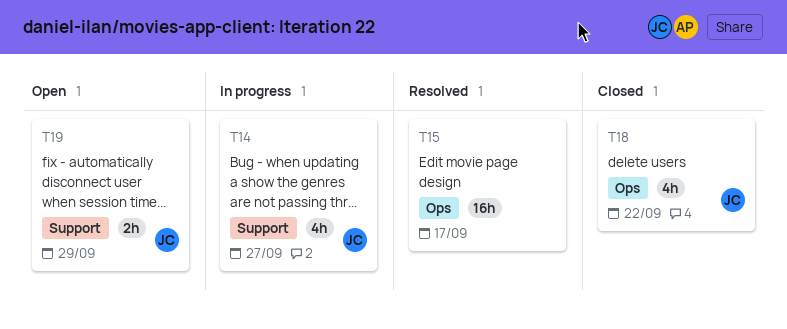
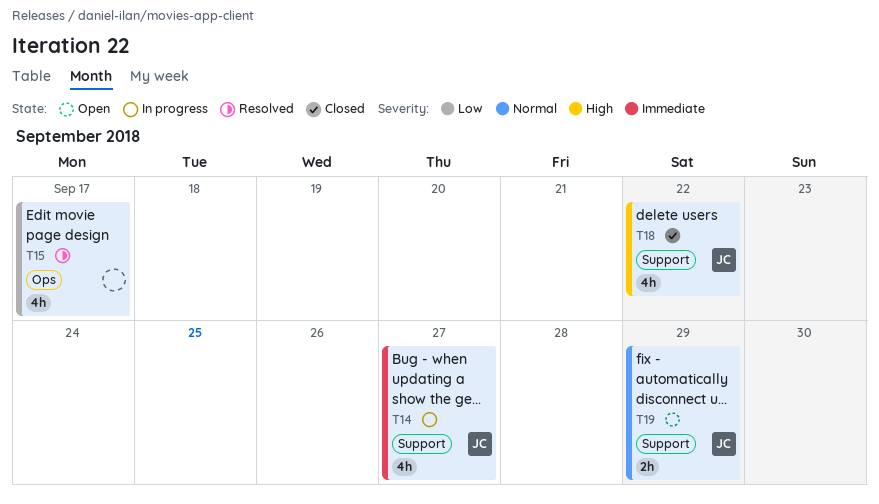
T15, estimate: 16h -> 4h
T18, label: Ops -> Support

